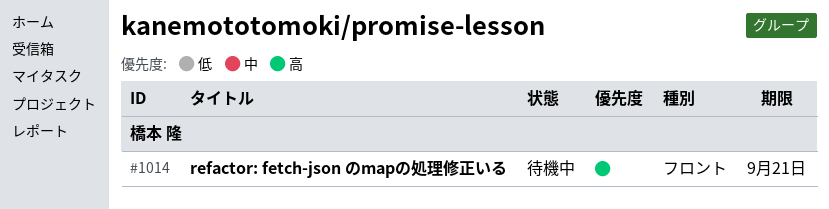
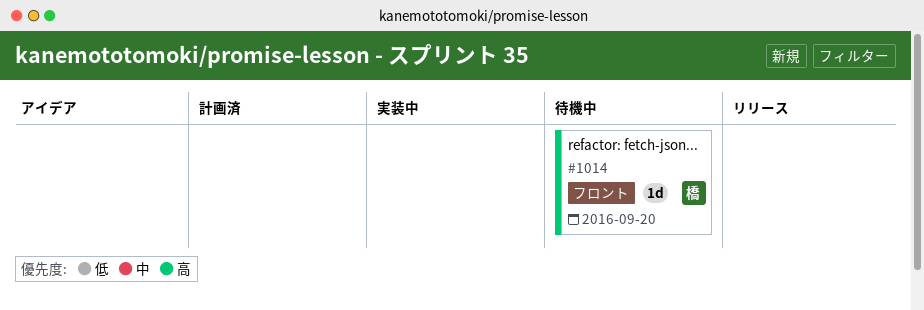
#1014, due: Sep 21 -> Sep 20

